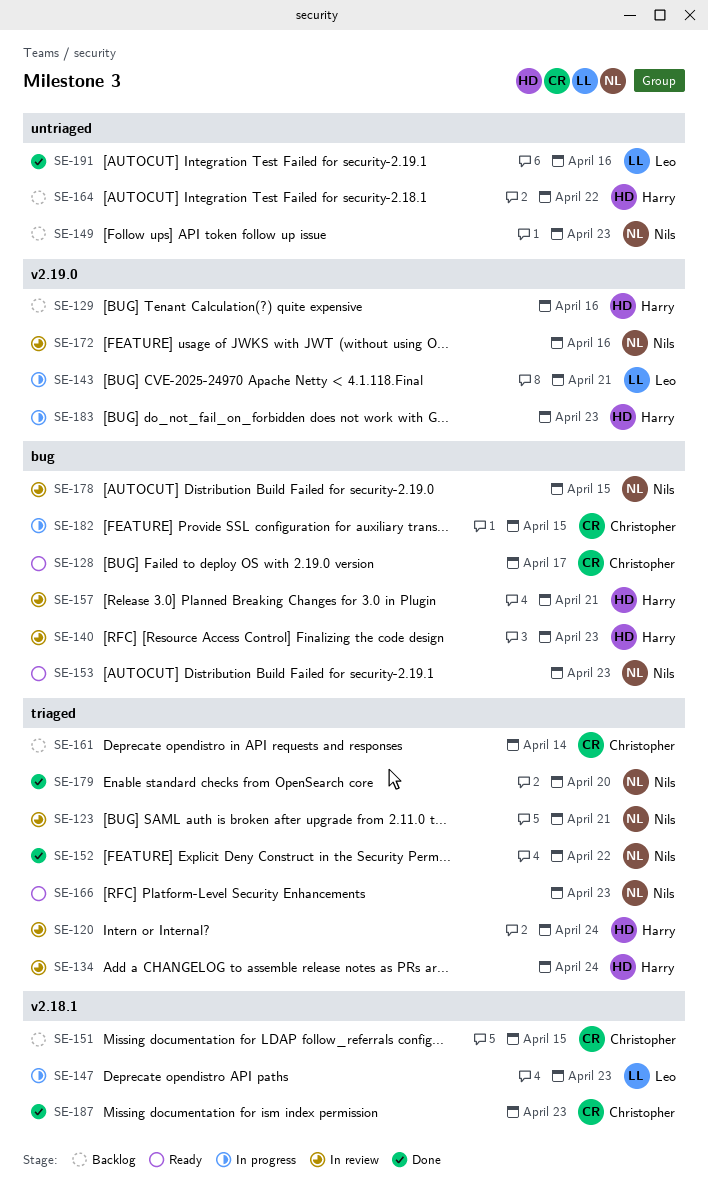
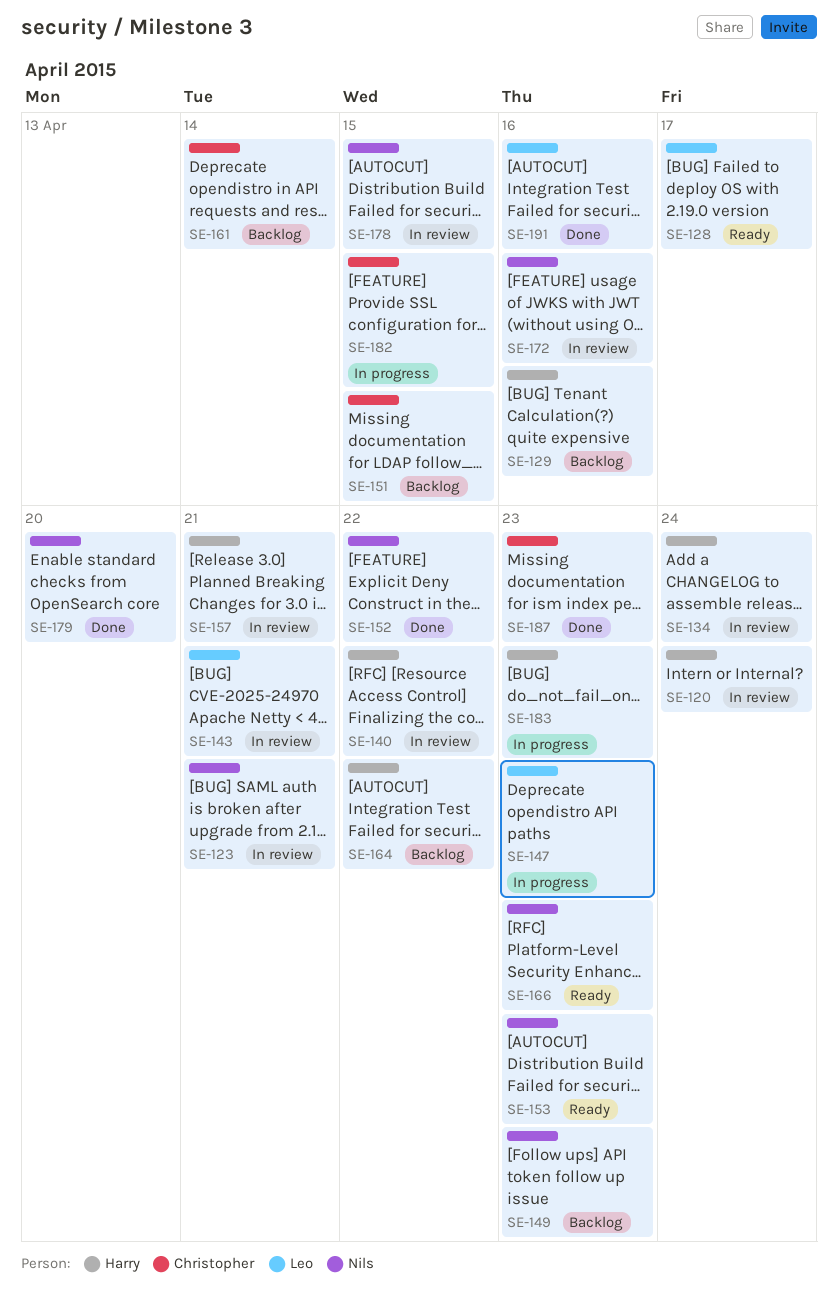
SE-128, owner: Christopher -> Leo
SE-140, due: Apr 23 -> Apr 22
SE-143, status: In progress -> In review

